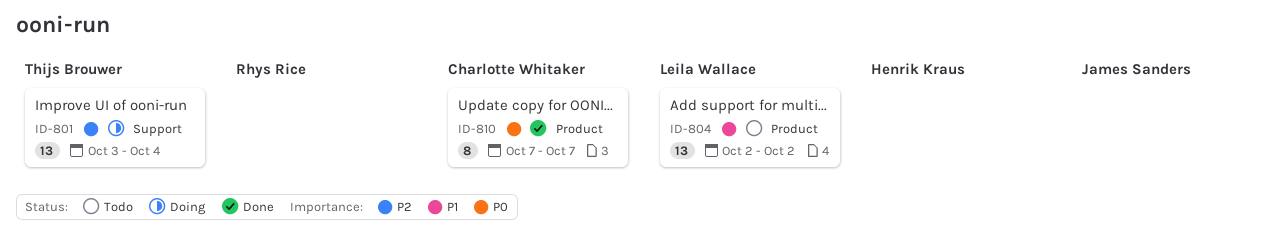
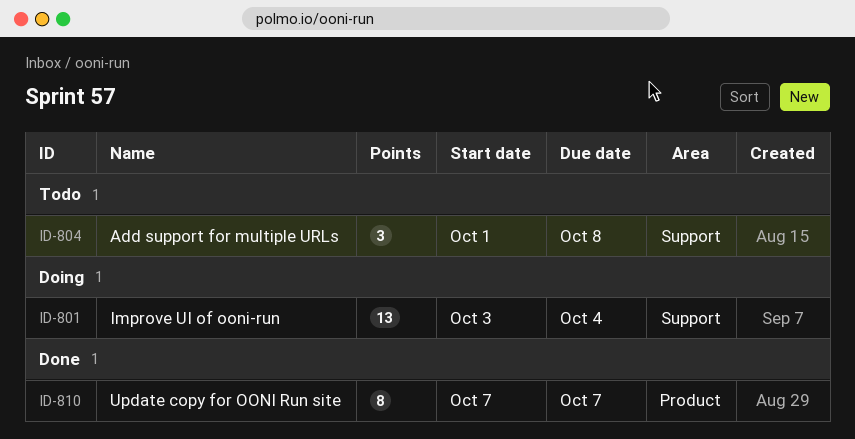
ID-804, label: Product -> Support
ID-804, estimate: 13 -> 3
ID-804, start: Oct 2 -> Oct 1
ID-804, due: Oct 2 -> Oct 8

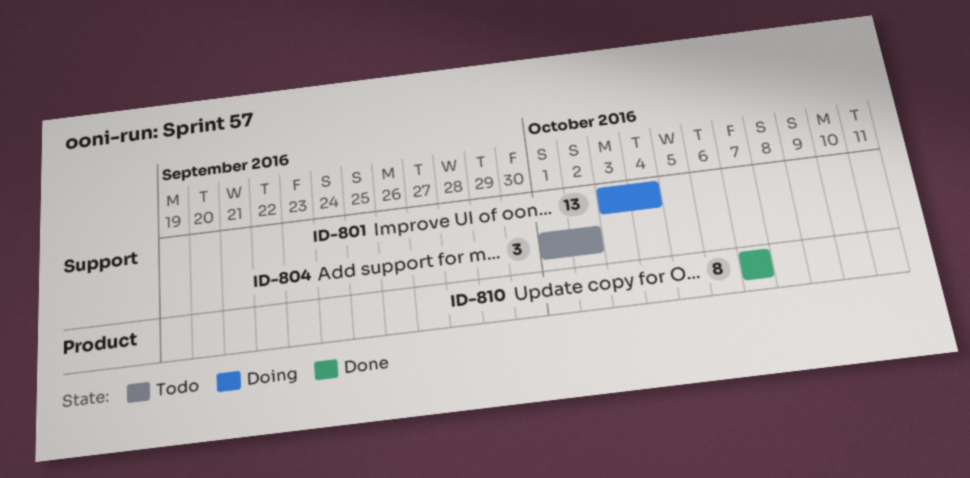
ID-804, due: Oct 8 -> Oct 2

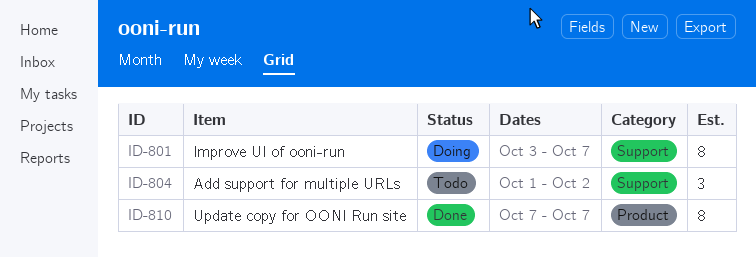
ID-801, estimate: 13 -> 8
ID-801, due: Oct 4 -> Oct 7

